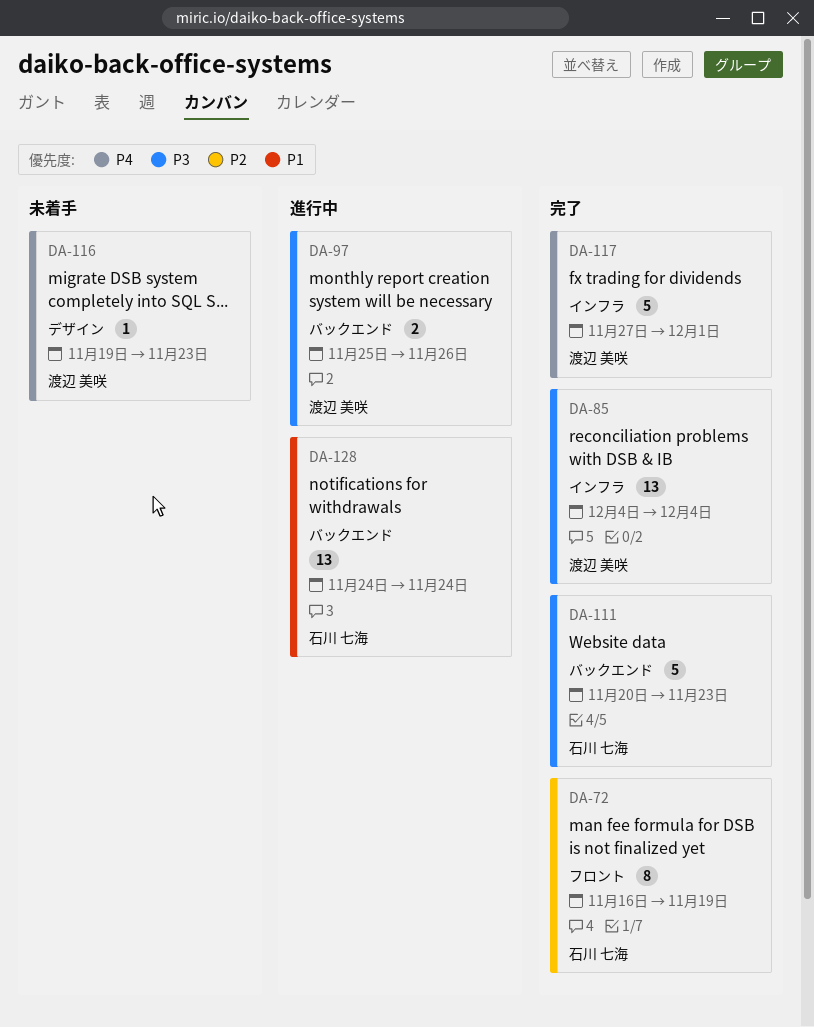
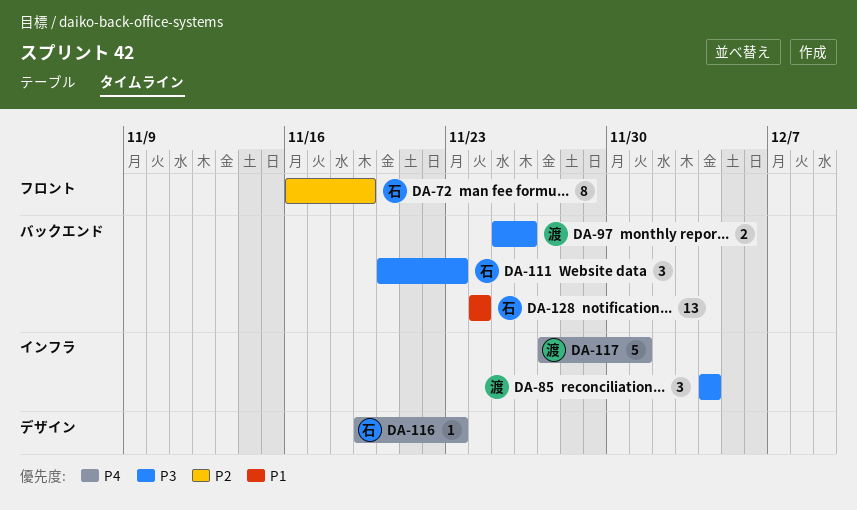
DA-85, estimate: 13 -> 3
DA-111, estimate: 5 -> 3
DA-116, owner: 渡辺 美咲 -> 石川 七海

